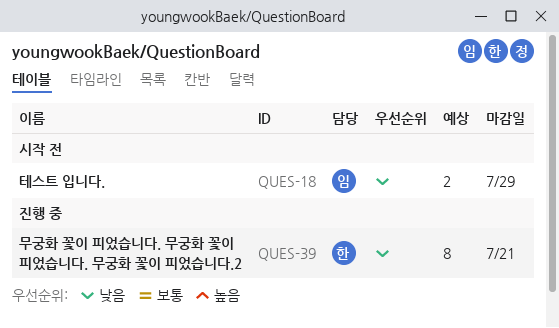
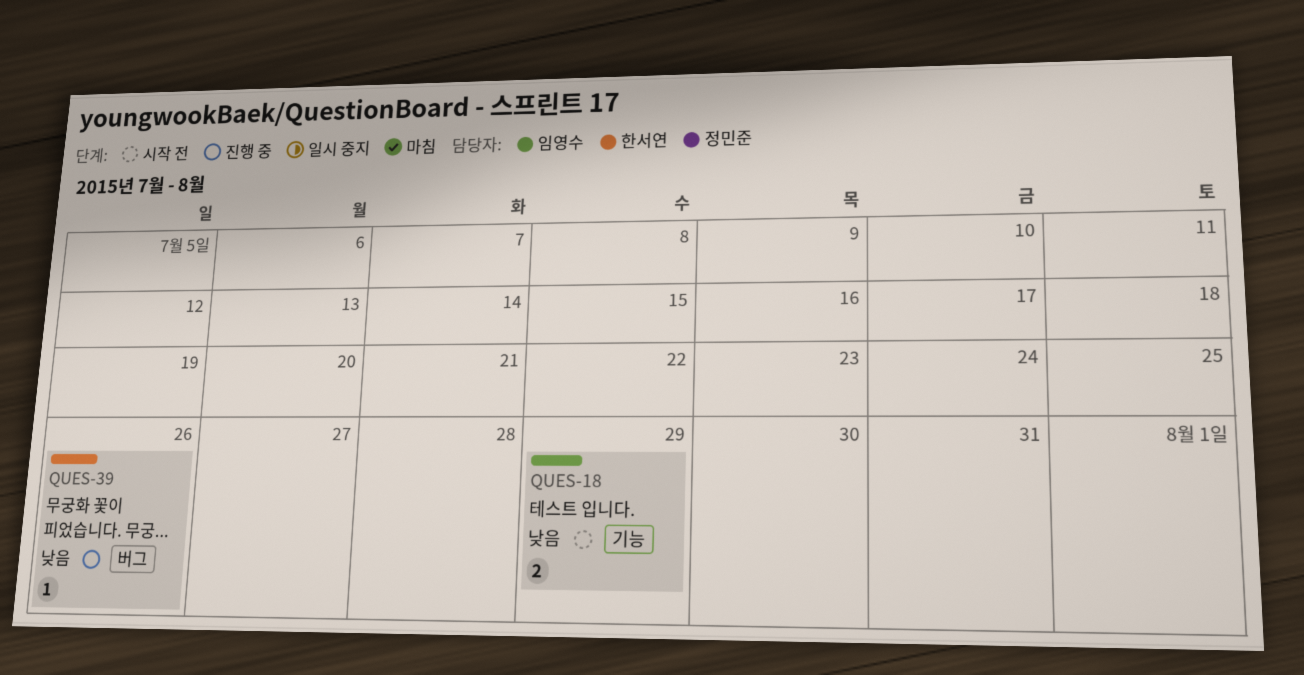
QUES-39, estimate: 8 -> 1
QUES-39, due: Jul 21 -> Jul 26

